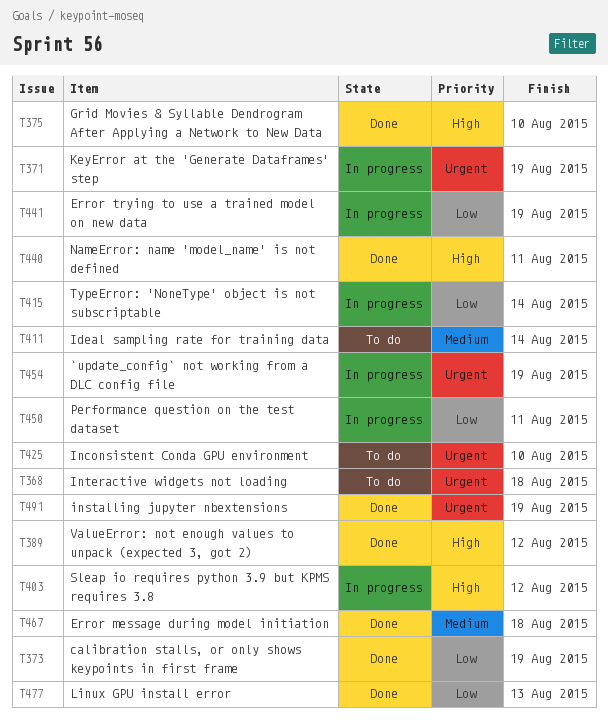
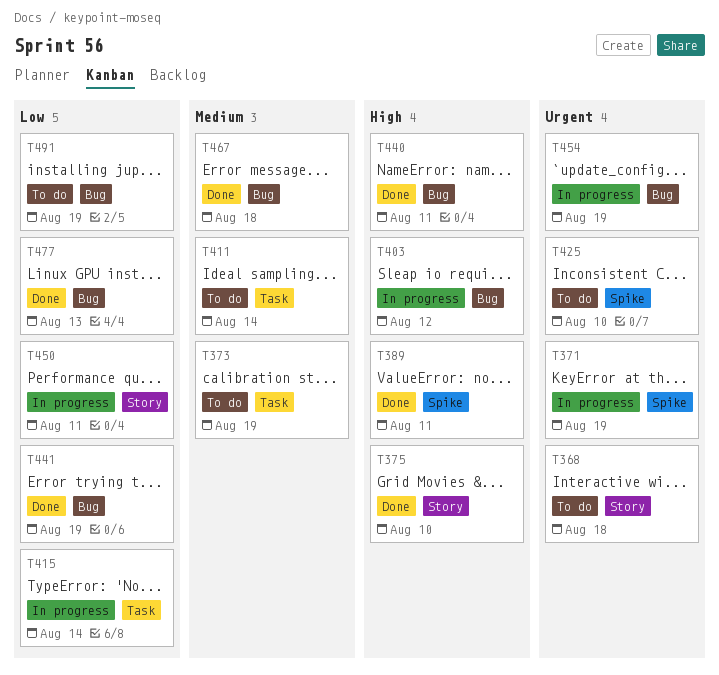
T373, status: Done -> To do
T373, priority: Low -> Medium
T389, due: Aug 12 -> Aug 11
T441, status: In progress -> Done
T491, status: Done -> To do
T491, priority: Urgent -> Low

